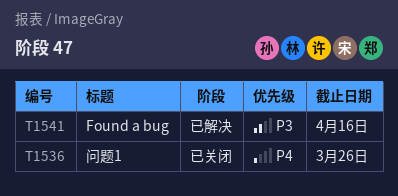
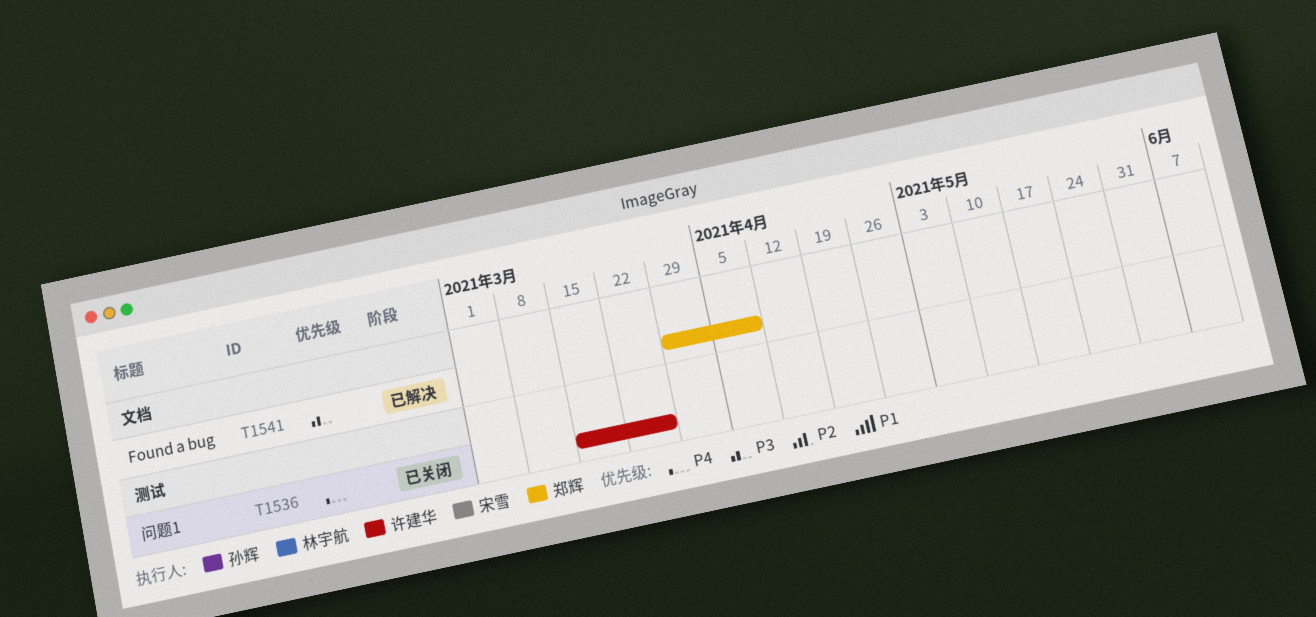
T1541, due: Apr 16 -> Apr 9

